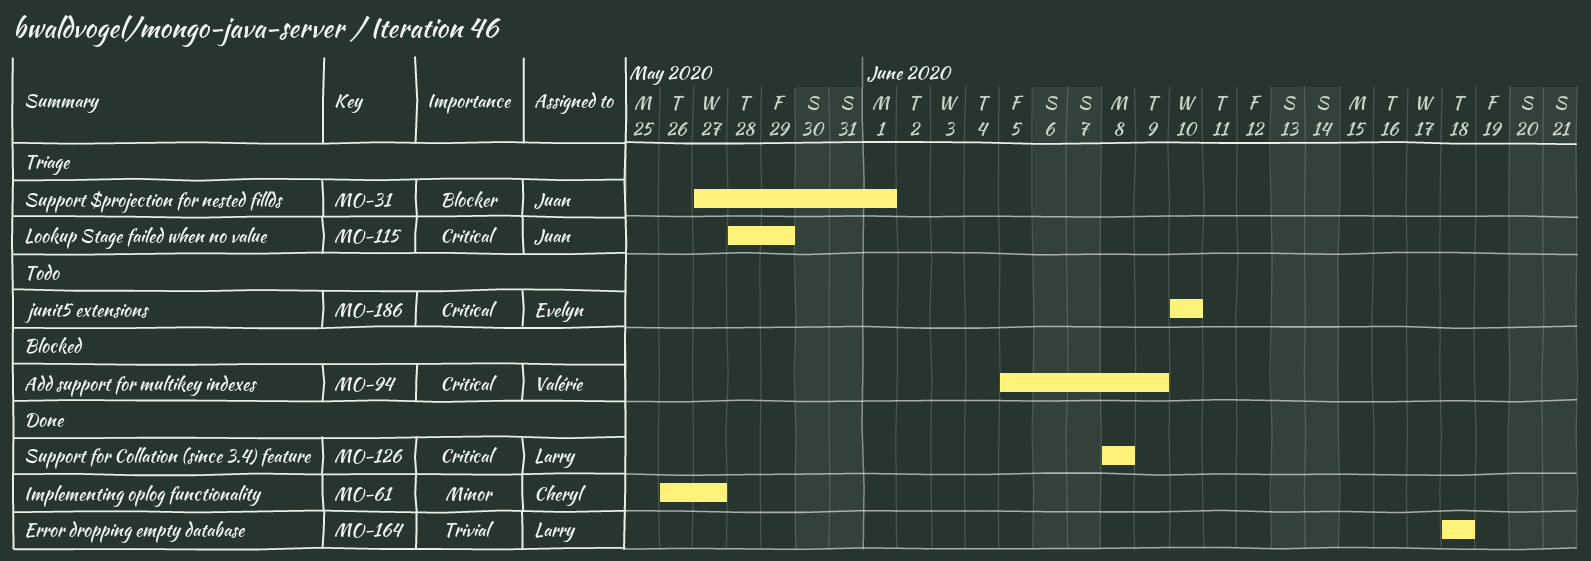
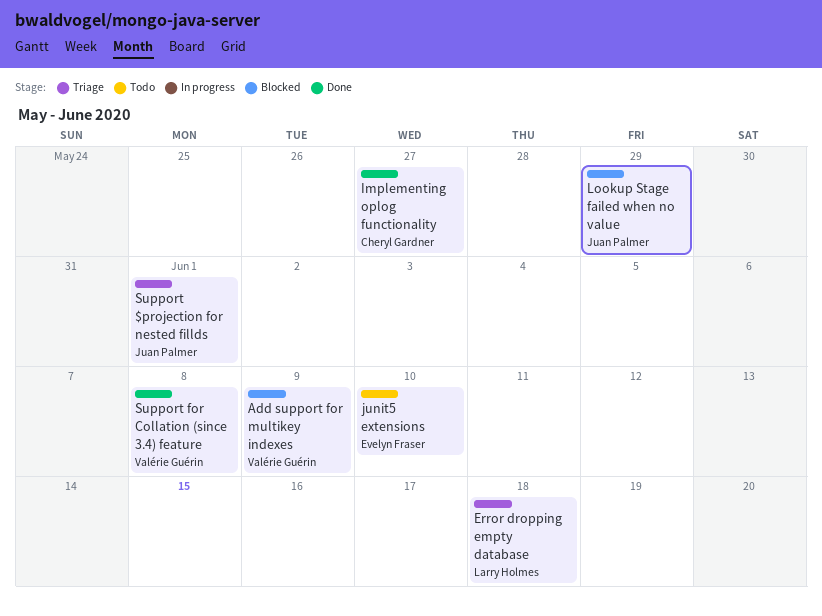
Error dropping empty database, status: Done -> Triage
Lookup Stage failed when no value, status: Triage -> Blocked
Support for Collation (since 3.4) feature, owner: Larry Holmes -> Valérie Guérin

